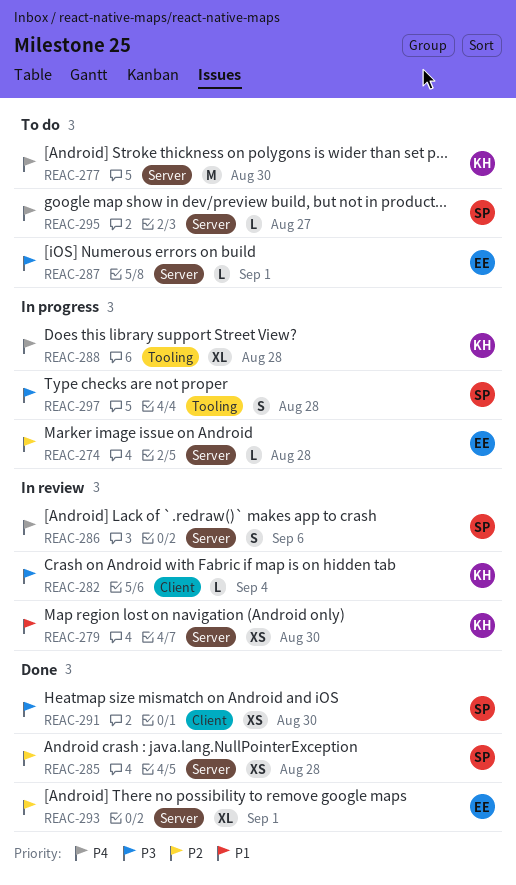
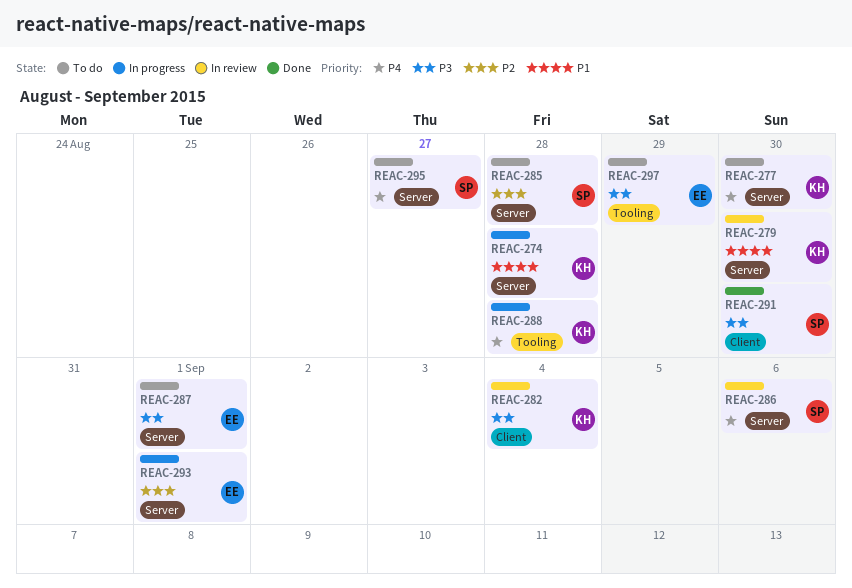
REAC-274, owner: EE -> KH
REAC-274, priority: P2 -> P1
REAC-285, status: Done -> To do
REAC-293, status: Done -> In progress
REAC-297, status: In progress -> To do
REAC-297, owner: SP -> EE
REAC-297, due: Aug 28 -> Aug 29

